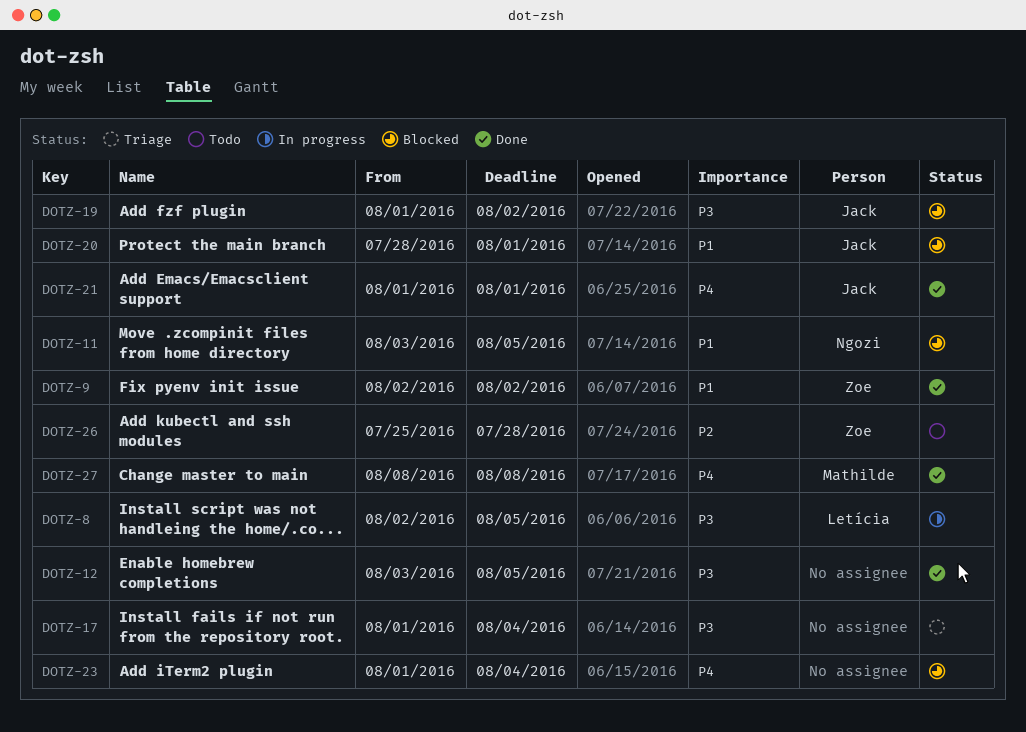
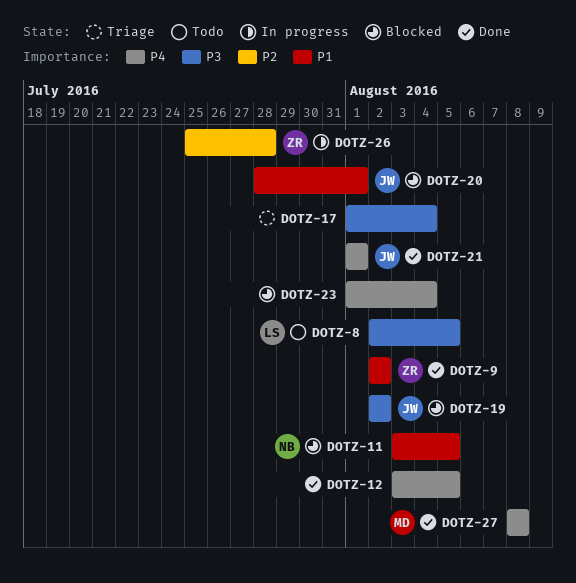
DOTZ-8, status: In progress -> Todo
DOTZ-12, priority: P3 -> P4
DOTZ-19, start: Aug 1 -> Aug 2
DOTZ-26, status: Todo -> In progress

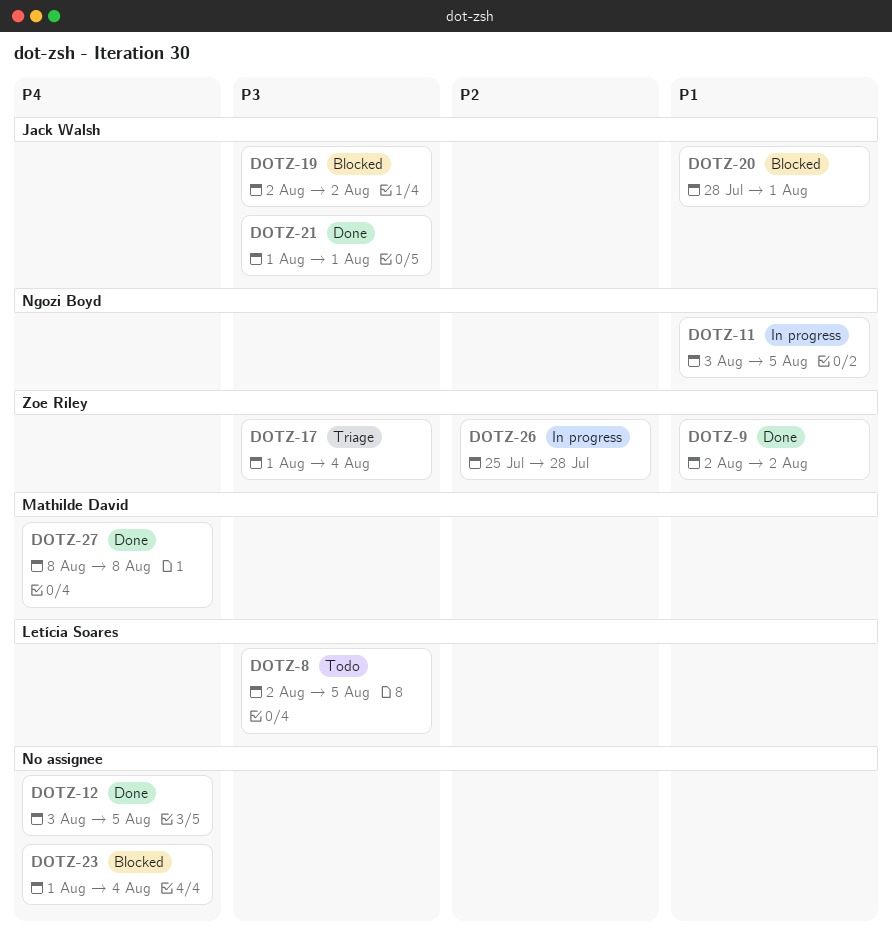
DOTZ-11, status: Blocked -> In progress
DOTZ-17, owner: none -> Zoe Riley
DOTZ-21, priority: P4 -> P3

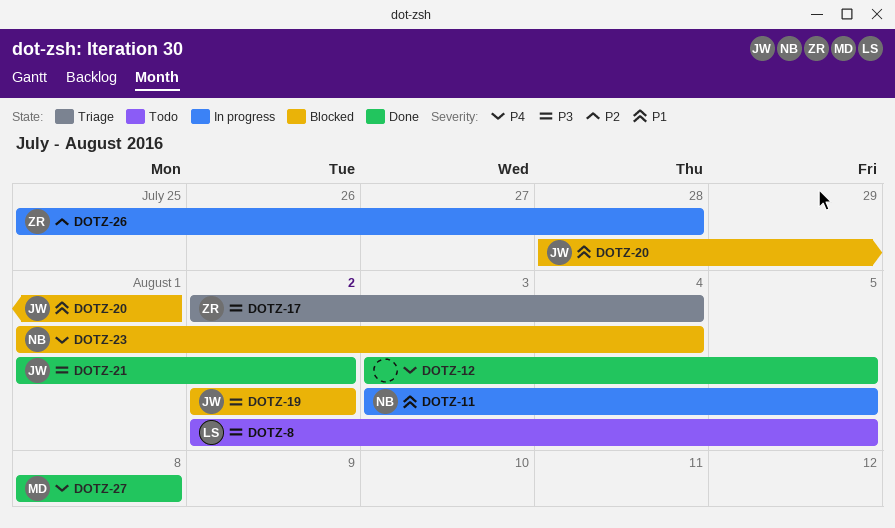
DOTZ-9: present -> none
DOTZ-17, start: Aug 1 -> Aug 2
DOTZ-21, due: Aug 1 -> Aug 2
DOTZ-23, owner: none -> Ngozi Boyd

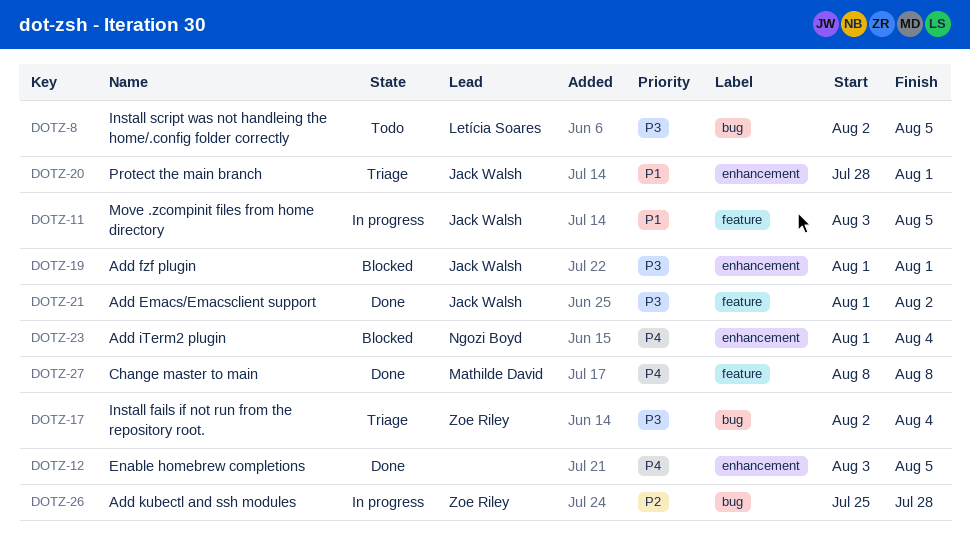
DOTZ-11, owner: Ngozi Boyd -> Jack Walsh
DOTZ-19, start: Aug 2 -> Aug 1
DOTZ-19, due: Aug 2 -> Aug 1
DOTZ-20, status: Blocked -> Triage

